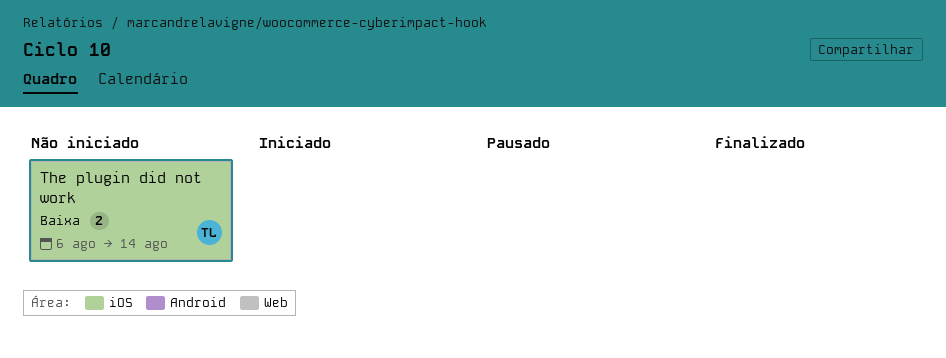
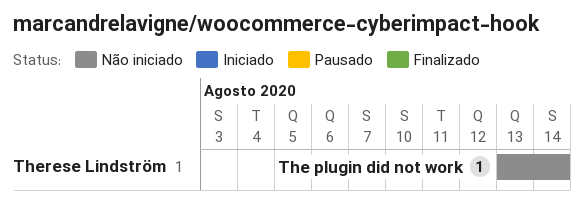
The plugin did not work, estimate: 2 -> 1
The plugin did not work, start: Aug 6 -> Aug 13

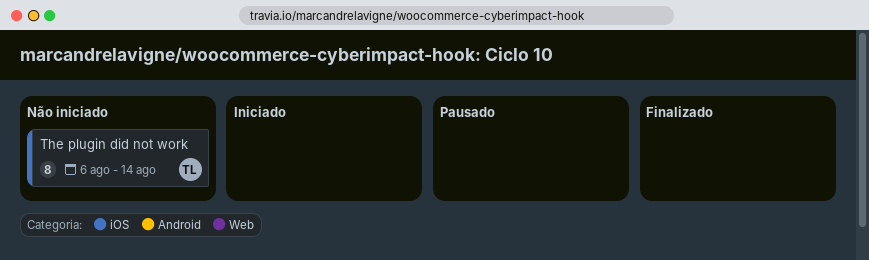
The plugin did not work, estimate: 1 -> 8
The plugin did not work, start: Aug 13 -> Aug 6

